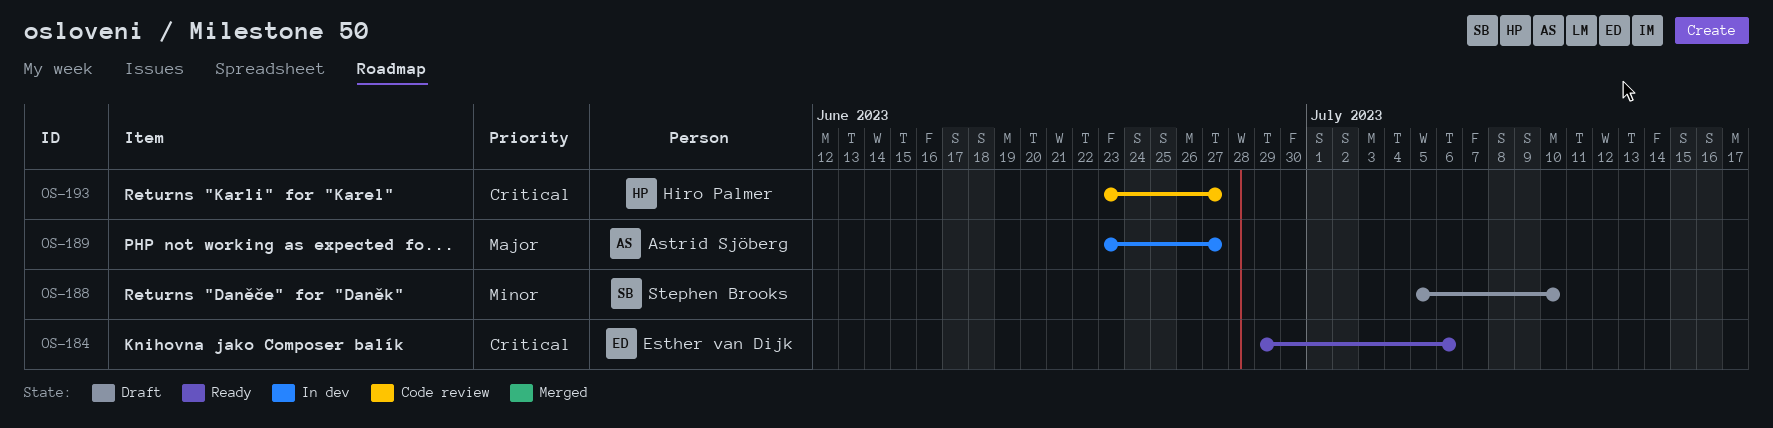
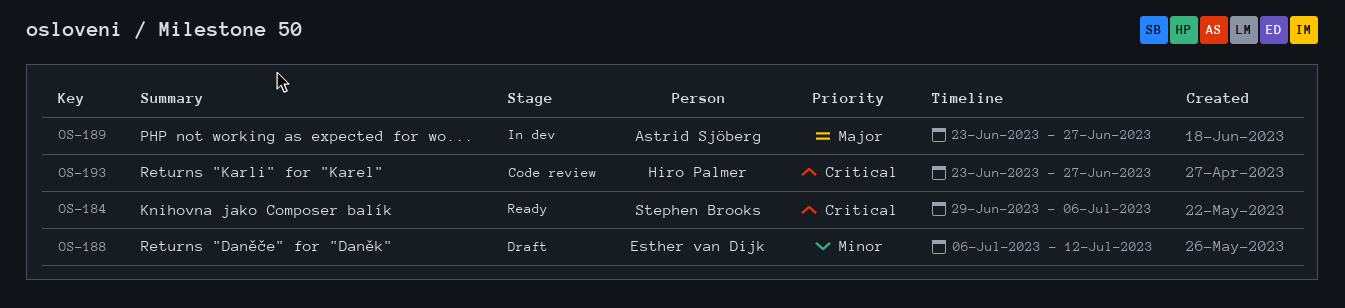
OS-184, owner: Esther van Dijk -> Stephen Brooks
OS-188, owner: Stephen Brooks -> Esther van Dijk
OS-188, start: Jul 5 -> Jul 6
OS-188, due: Jul 10 -> Jul 12

